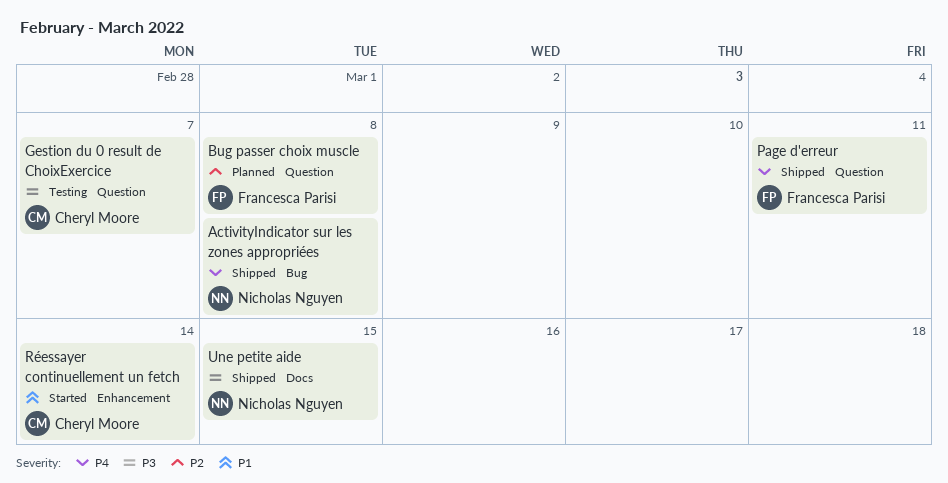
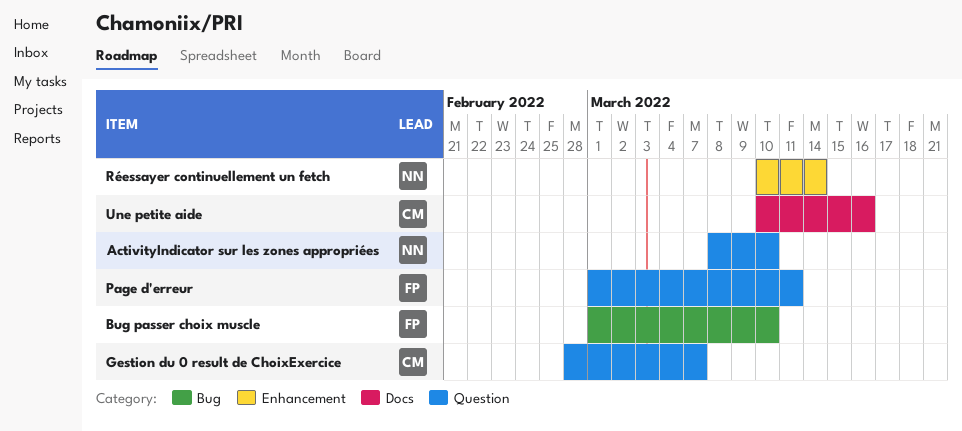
ActivityIndicator sur les zones appropriées, label: Bug -> Question
ActivityIndicator sur les zones appropriées, due: Mar 8 -> Mar 10
Bug passer choix muscle, label: Question -> Bug
Bug passer choix muscle, due: Mar 8 -> Mar 10
Réessayer continuellement un fetch, owner: Cheryl Moore -> Nicholas Nguyen
Une petite aide, owner: Nicholas Nguyen -> Cheryl Moore
Une petite aide, due: Mar 15 -> Mar 16

